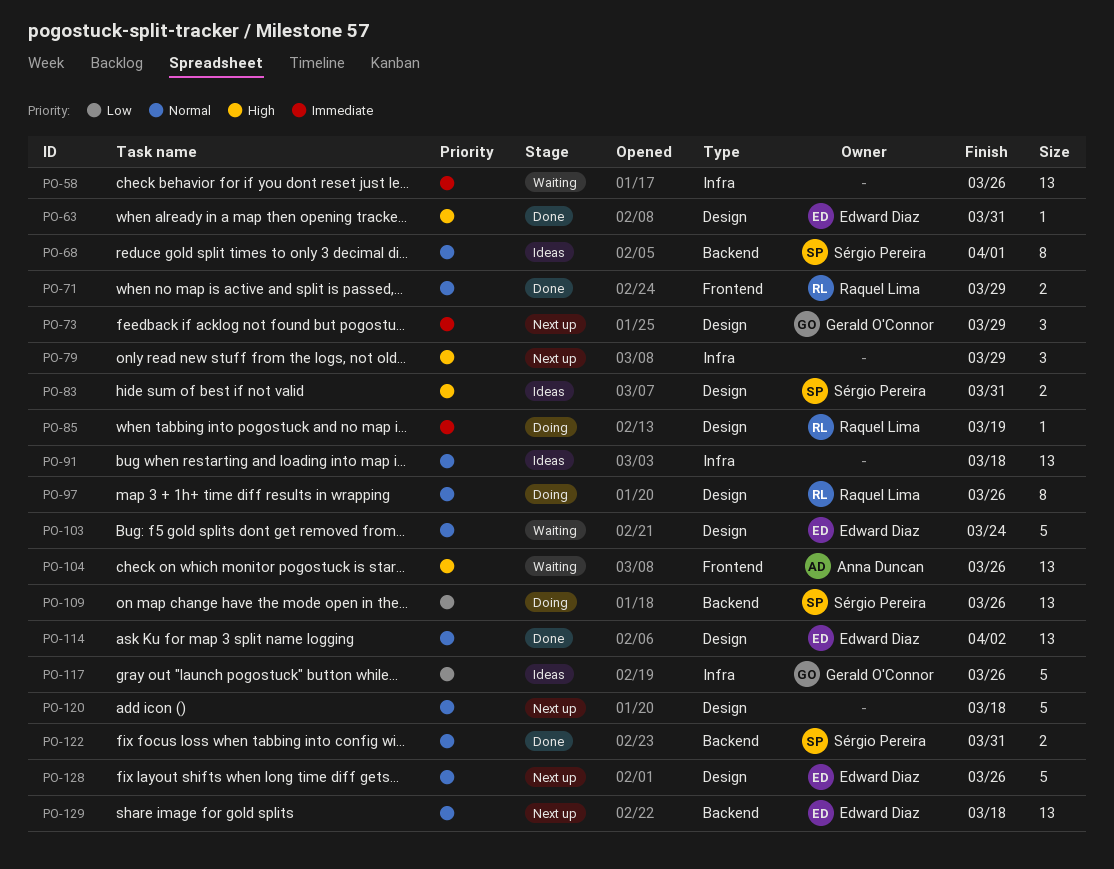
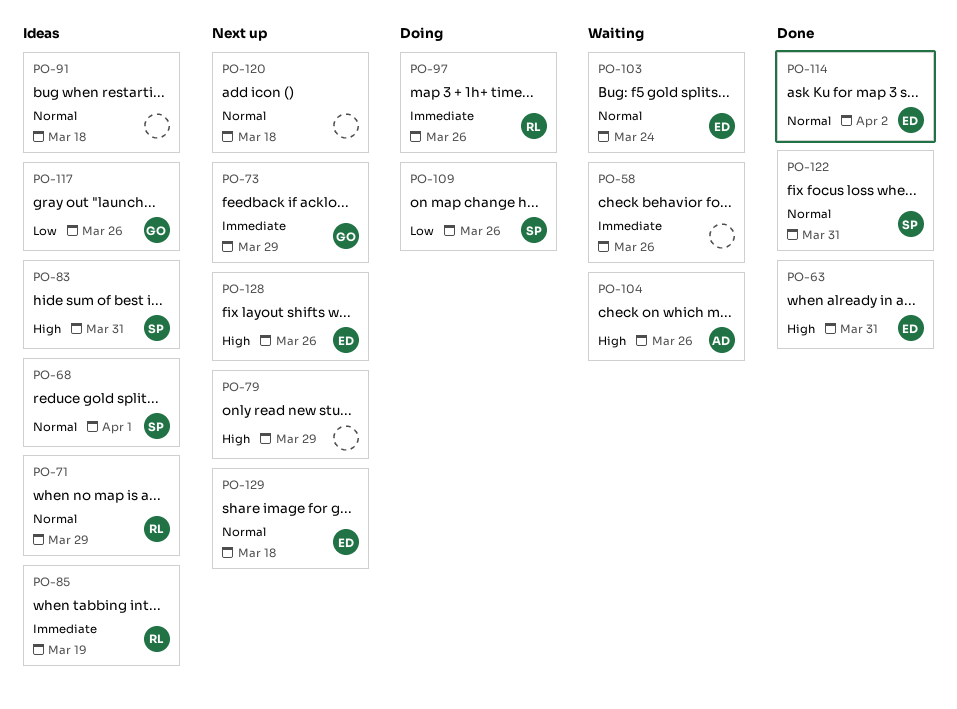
PO-71, status: Done -> Ideas
PO-85, status: Doing -> Ideas
PO-97, priority: Normal -> Immediate
PO-128, priority: Normal -> High

